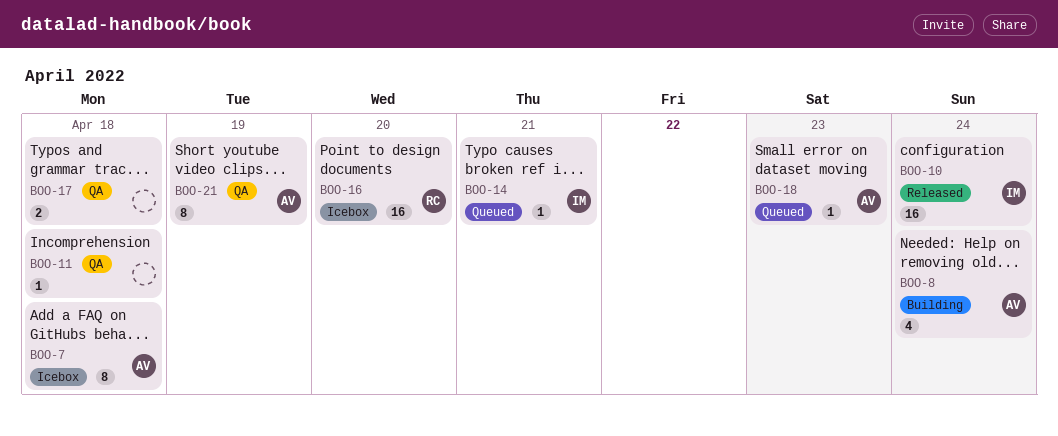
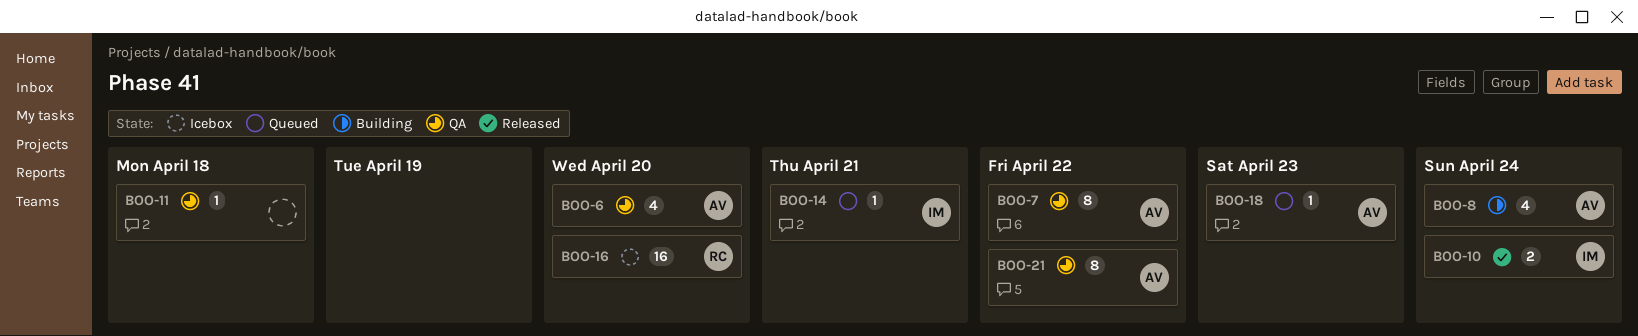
BOO-6: none -> present
BOO-7, status: Icebox -> QA
BOO-7, due: Apr 18 -> Apr 22
BOO-10, estimate: 16 -> 2
BOO-17: present -> none
BOO-21, due: Apr 19 -> Apr 22

